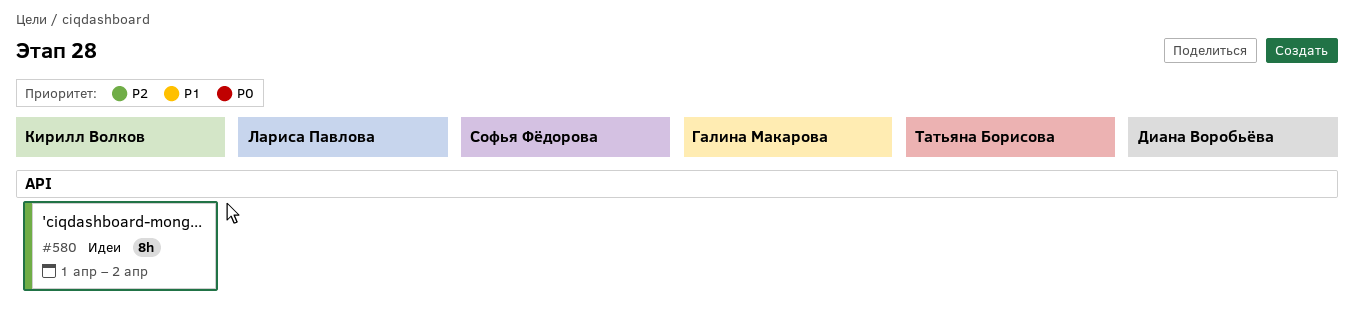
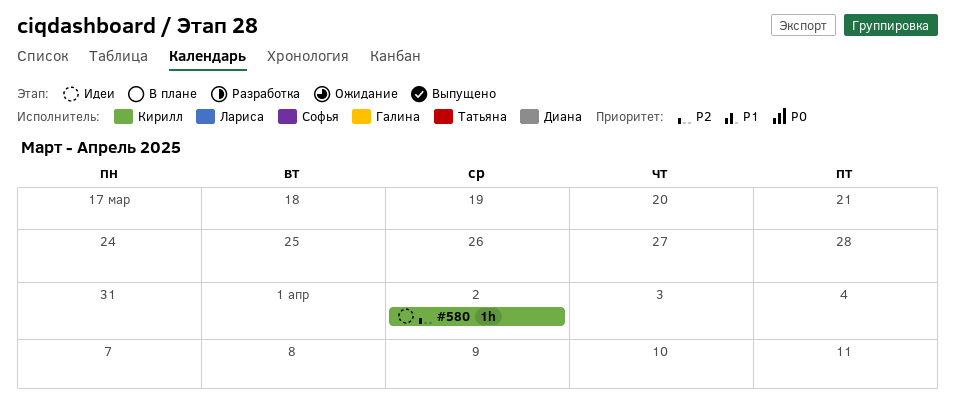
#580, estimate: 8h -> 1h
#580, start: Apr 1 -> Apr 2

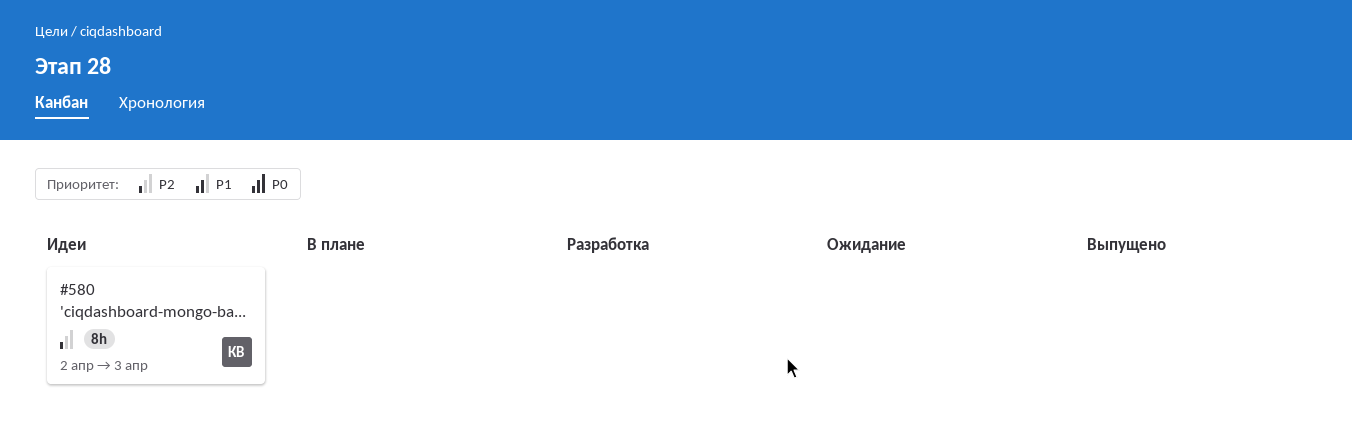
#580, estimate: 1h -> 8h
#580, due: Apr 2 -> Apr 3

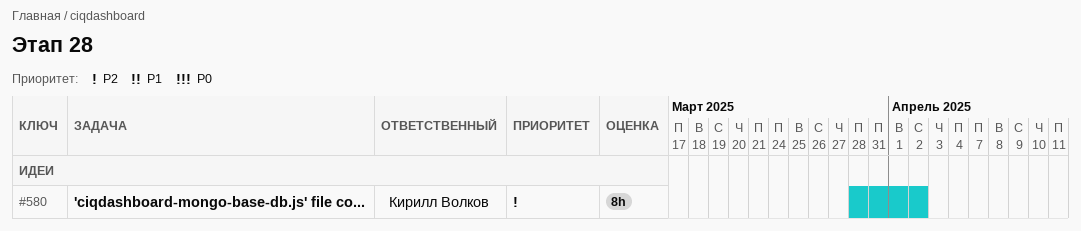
#580, start: Apr 2 -> Mar 28
#580, due: Apr 3 -> Apr 2

